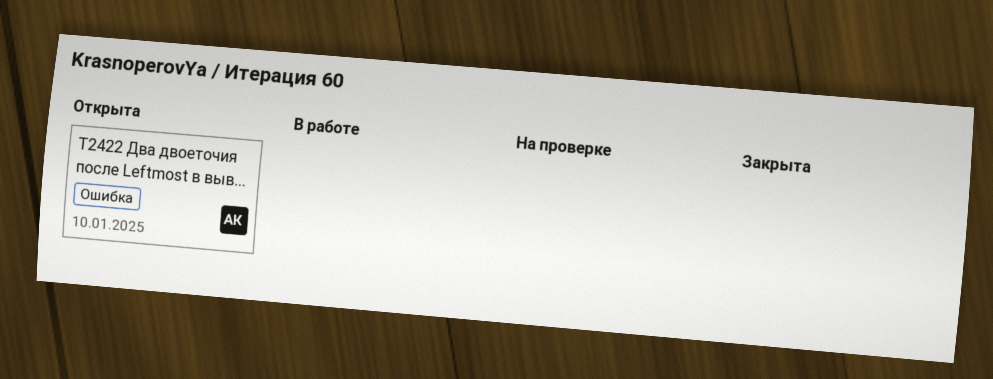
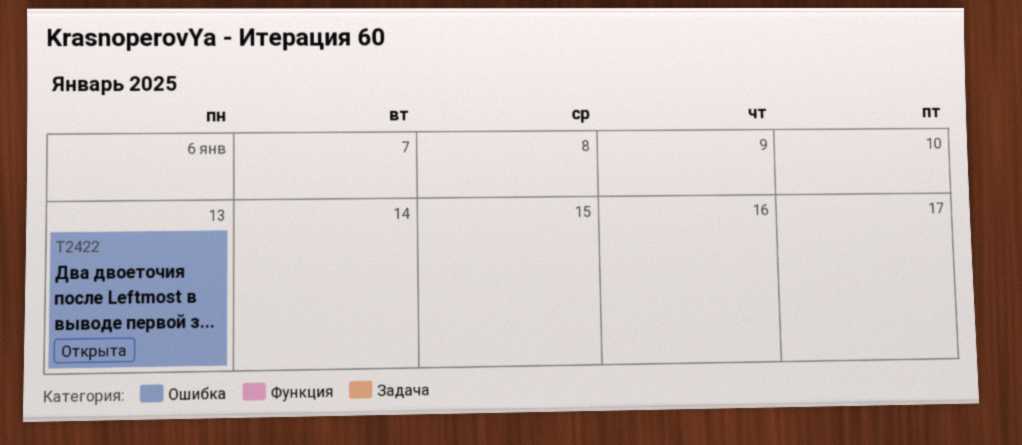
T2422, due: Jan 10 -> Jan 13

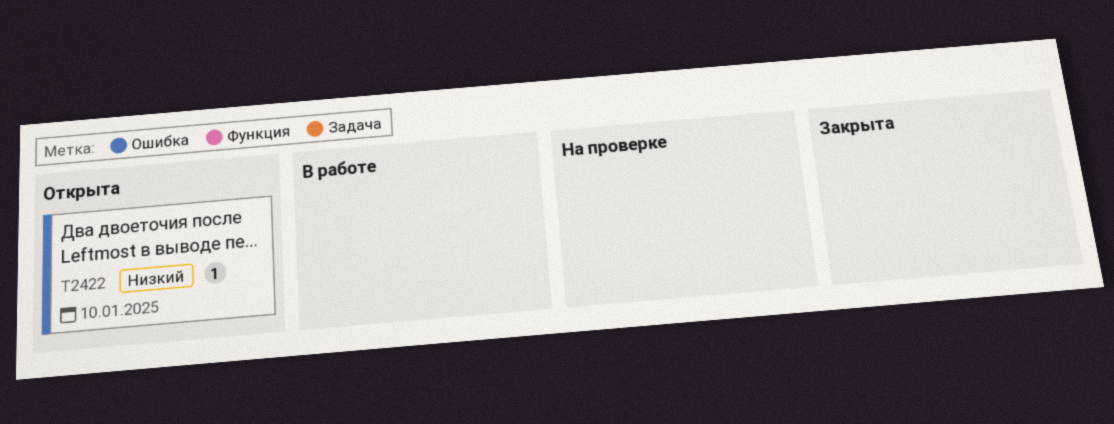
T2422, due: Jan 13 -> Jan 10

